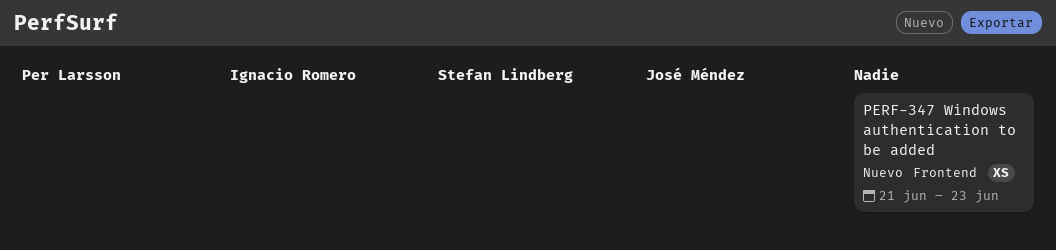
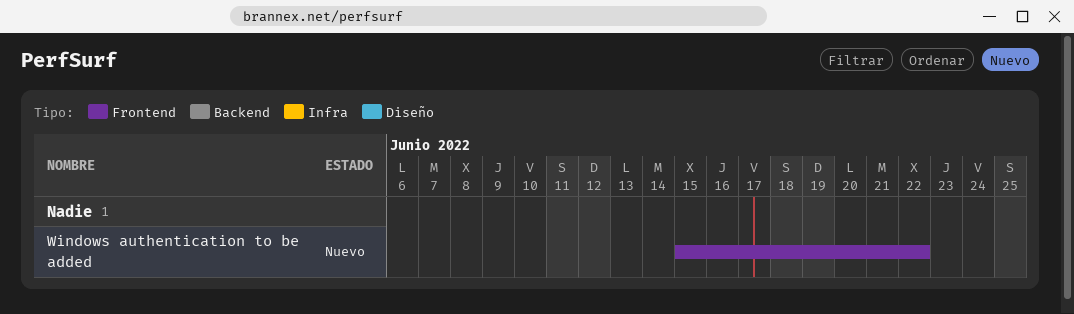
Windows authentication to be added, start: Jun 21 -> Jun 15
Windows authentication to be added, due: Jun 23 -> Jun 22

